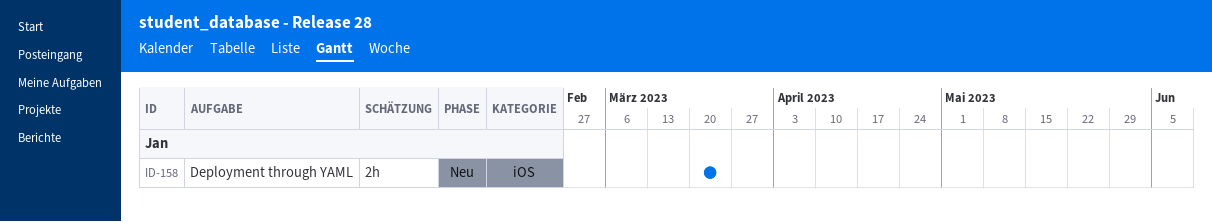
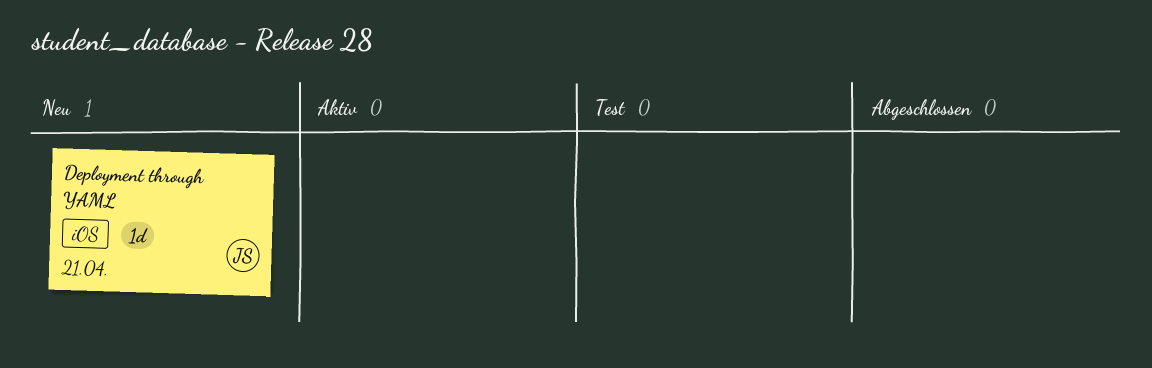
Deployment through YAML, estimate: 2h -> 1d
Deployment through YAML, due: Mar 24 -> Apr 21

